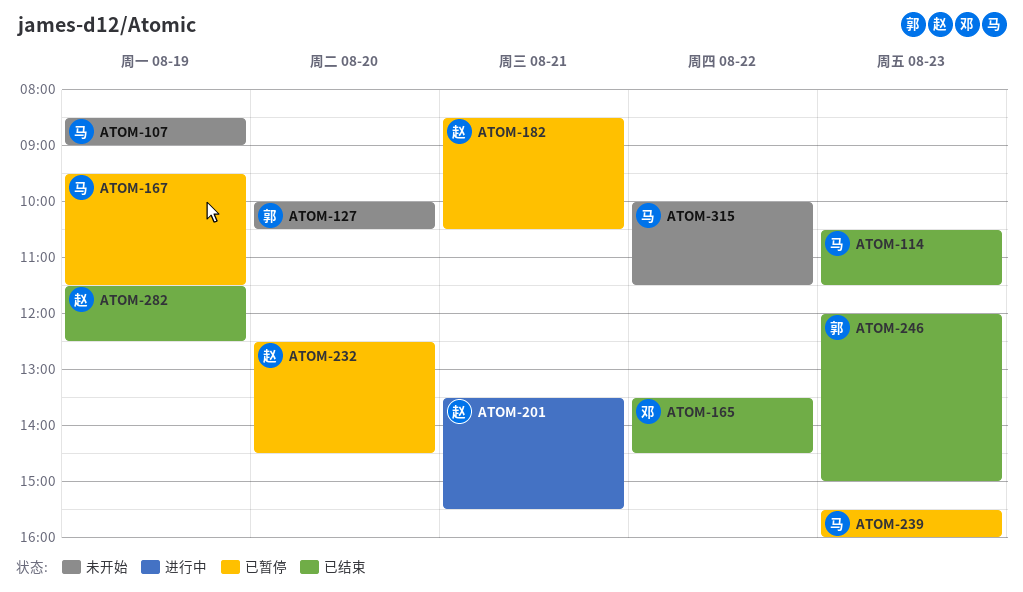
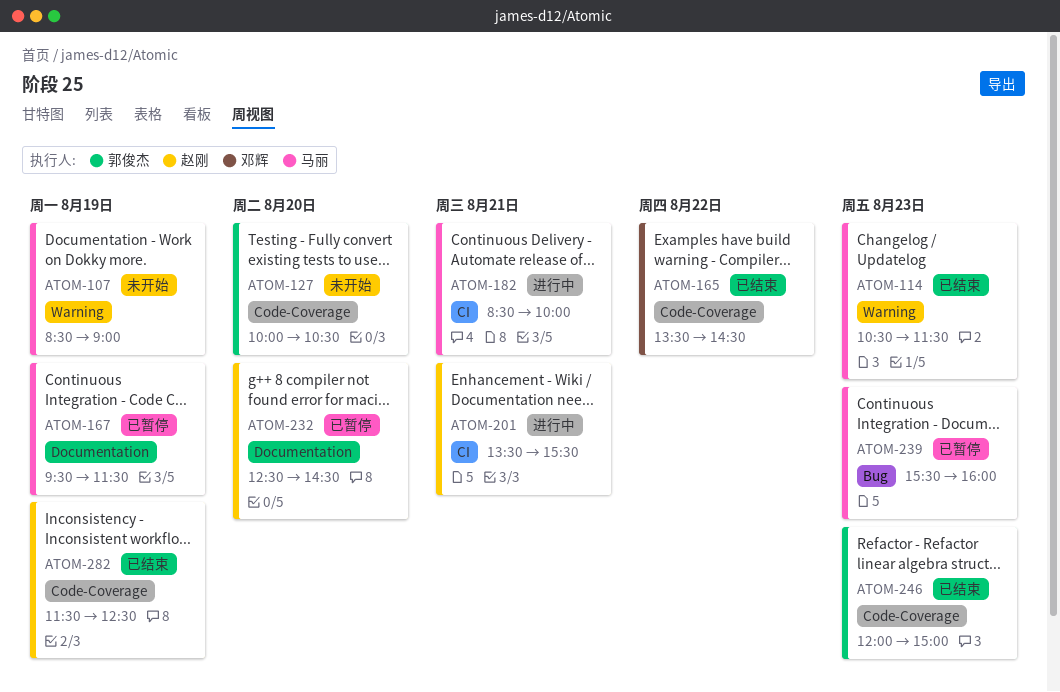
ATOM-182, status: 已暂停 -> 进行中
ATOM-182, owner: 赵刚 -> 马丽
ATOM-182, ends: 10:30 -> 10:00
ATOM-315: present -> none

